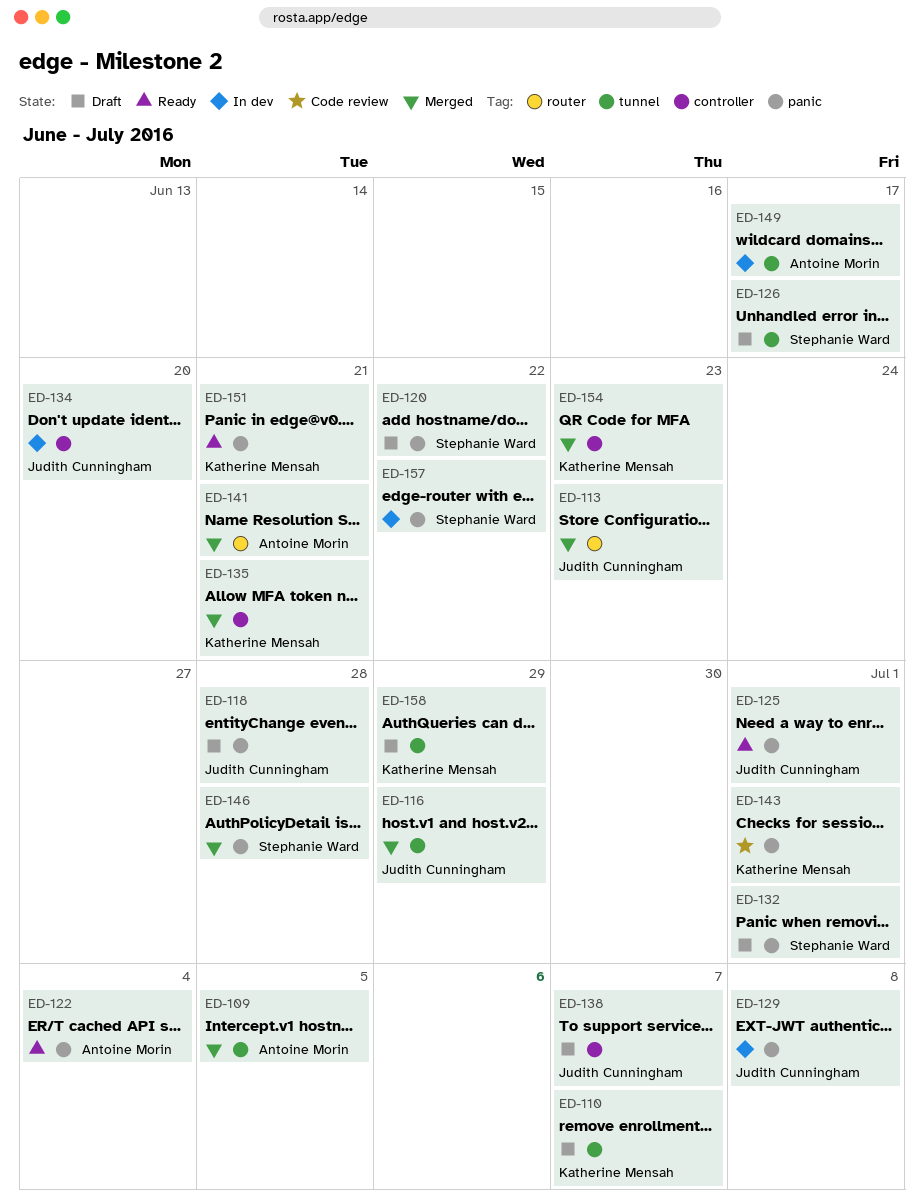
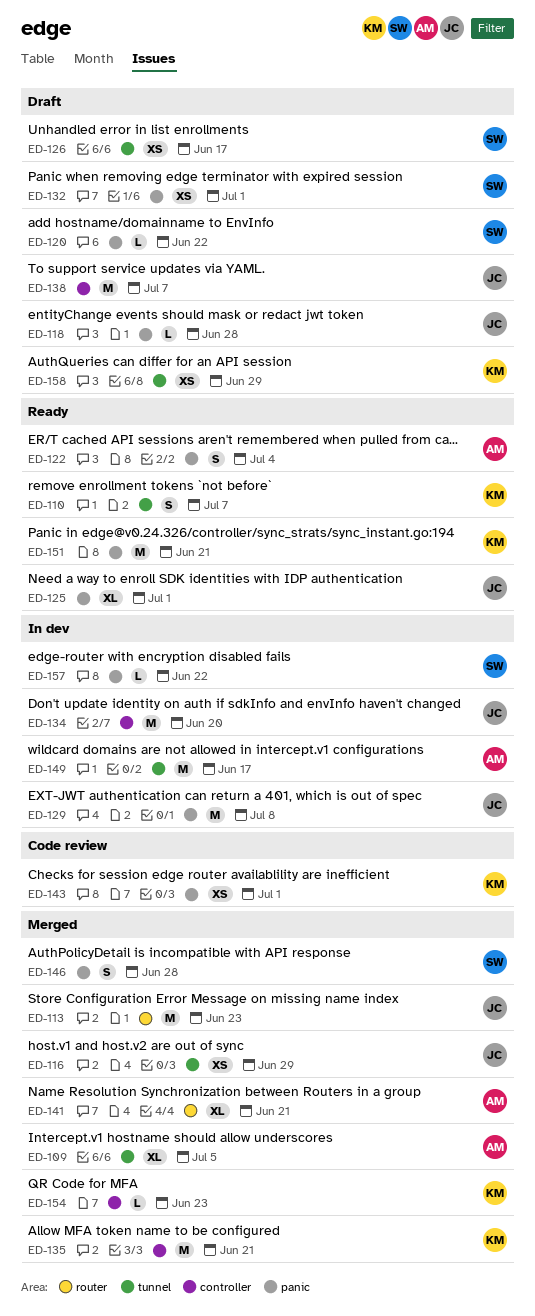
ED-110, status: Draft -> Ready

